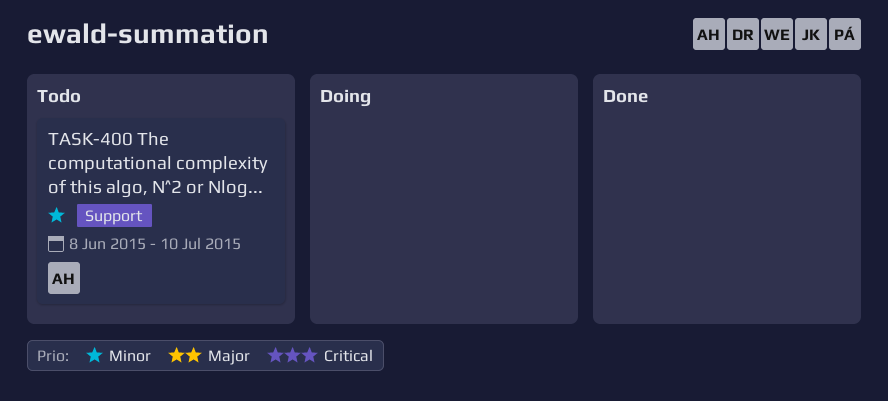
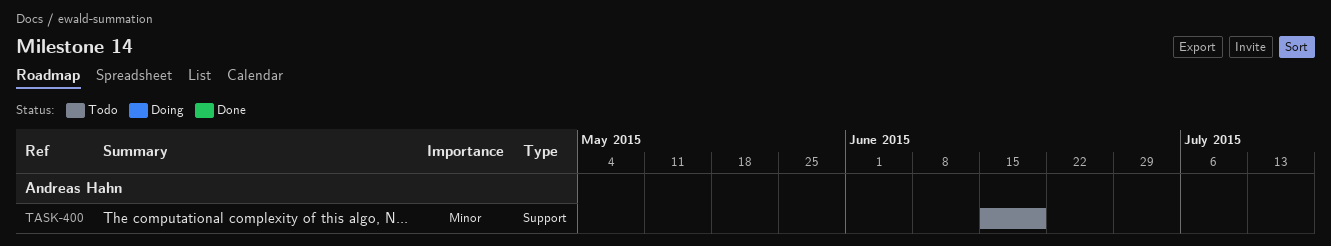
TASK-400, start: Jun 8 -> Jun 15
TASK-400, due: Jul 10 -> Jun 19

